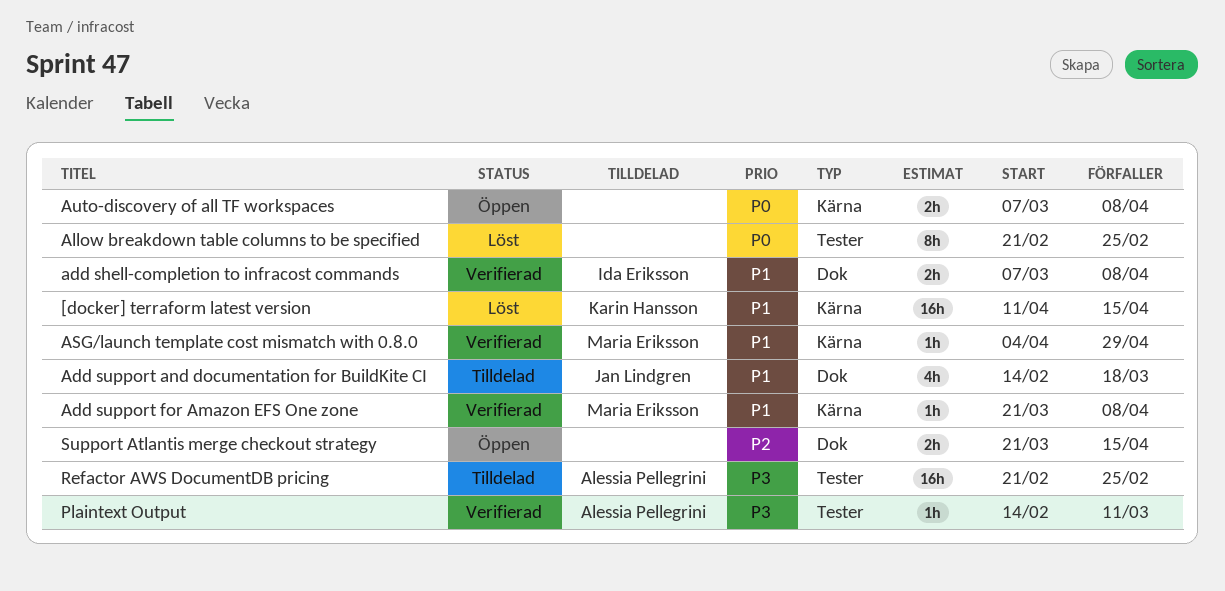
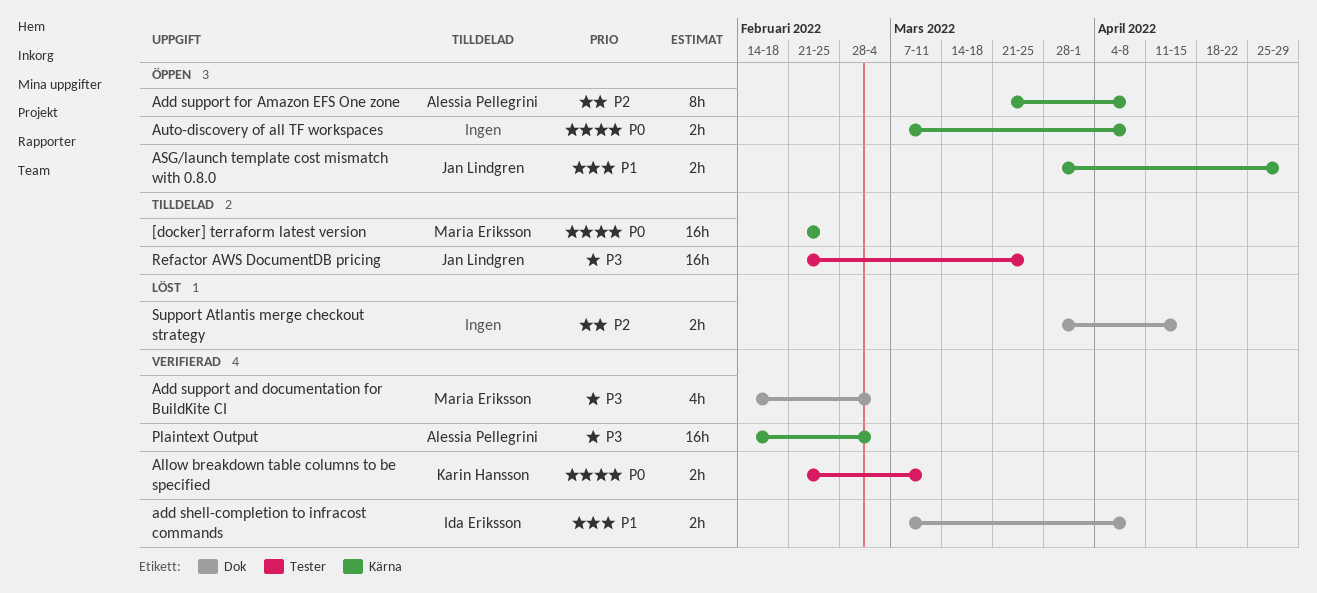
[docker] terraform latest version, status: Löst -> Tilldelad
[docker] terraform latest version, owner: Karin Hansson -> Maria Eriksson
[docker] terraform latest version, priority: P1 -> P0
[docker] terraform latest version, start: Apr 11 -> Feb 21
[docker] terraform latest version, due: Apr 15 -> Feb 25
Add support and documentation for BuildKite CI, status: Tilldelad -> Verifierad
Add support and documentation for BuildKite CI, owner: Jan Lindgren -> Maria Eriksson
Add support and documentation for BuildKite CI, priority: P1 -> P3
Add support and documentation for BuildKite CI, due: Mar 18 -> Mar 4
Add support for Amazon EFS One zone, status: Verifierad -> Öppen
Add support for Amazon EFS One zone, owner: Maria Eriksson -> Alessia Pellegrini
Add support for Amazon EFS One zone, priority: P1 -> P2
Add support for Amazon EFS One zone, estimate: 1h -> 8h
Allow breakdown table columns to be specified, status: Löst -> Verifierad
Allow breakdown table columns to be specified, owner: none -> Karin Hansson
Allow breakdown table columns to be specified, estimate: 8h -> 2h
Allow breakdown table columns to be specified, due: Feb 25 -> Mar 11
ASG/launch template cost mismatch with 0.8.0, status: Verifierad -> Öppen
ASG/launch template cost mismatch with 0.8.0, owner: Maria Eriksson -> Jan Lindgren
ASG/launch template cost mismatch with 0.8.0, estimate: 1h -> 2h
ASG/launch template cost mismatch with 0.8.0, start: Apr 4 -> Mar 28
Plaintext Output, label: Tester -> Kärna
Plaintext Output, estimate: 1h -> 16h
Plaintext Output, due: Mar 11 -> Mar 4
Refactor AWS DocumentDB pricing, owner: Alessia Pellegrini -> Jan Lindgren
Refactor AWS DocumentDB pricing, due: Feb 25 -> Mar 25
Support Atlantis merge checkout strategy, status: Öppen -> Löst
Support Atlantis merge checkout strategy, start: Mar 21 -> Mar 28

